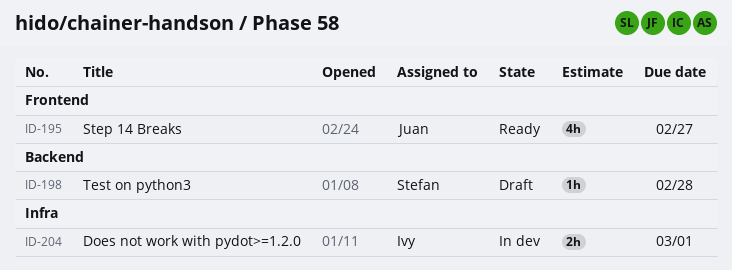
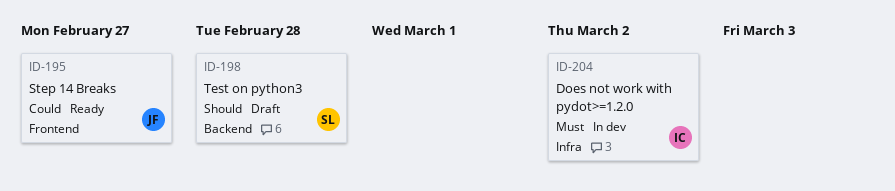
ID-204, due: Mar 1 -> Mar 2

